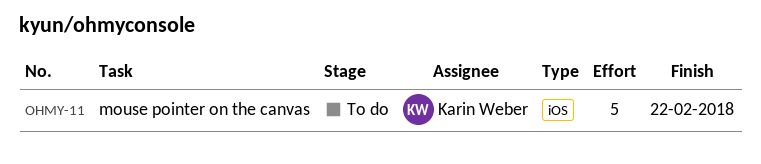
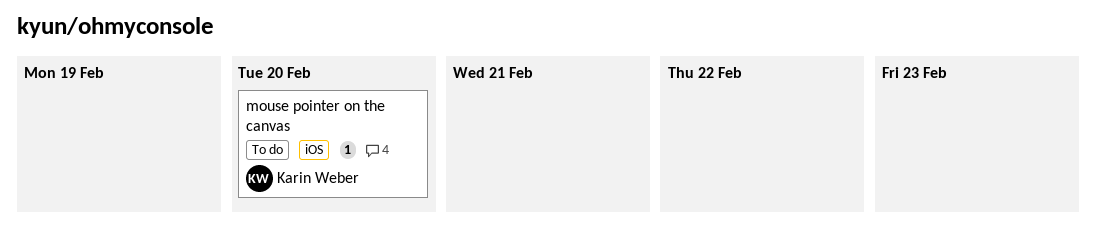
mouse pointer on the canvas, estimate: 5 -> 1
mouse pointer on the canvas, due: Feb 22 -> Feb 20

